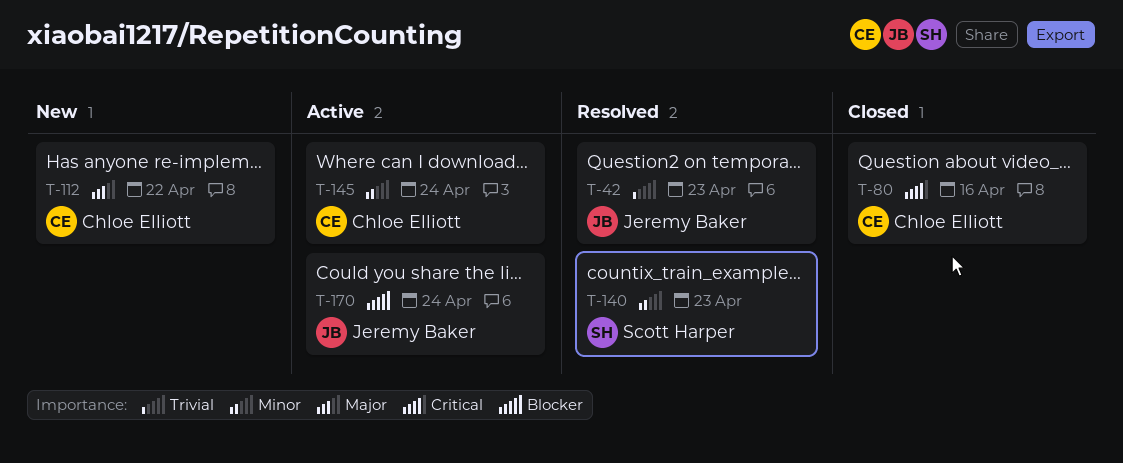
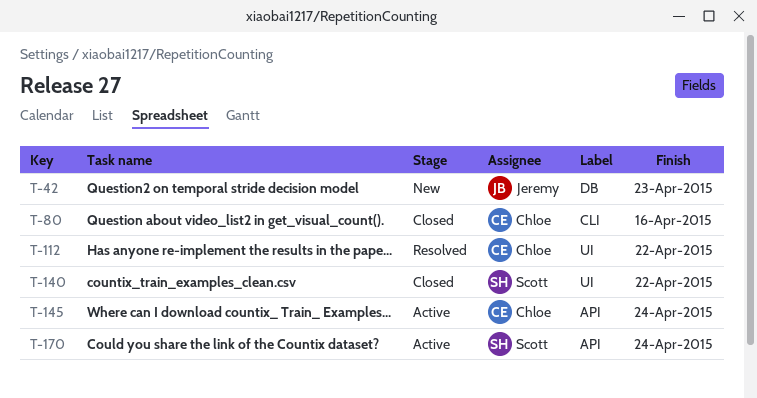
T-42, status: Resolved -> New
T-112, status: New -> Resolved
T-140, status: Resolved -> Closed
T-140, due: Apr 23 -> Apr 22
T-170, owner: Jeremy Baker -> Scott Harper

